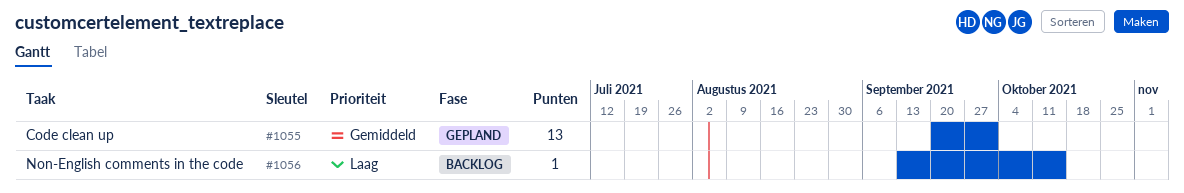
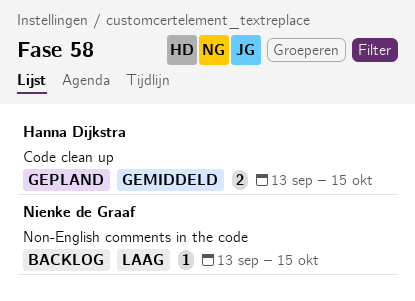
Code clean up, estimate: 13 -> 2
Code clean up, start: Sep 20 -> Sep 13
Code clean up, due: Oct 1 -> Oct 15

